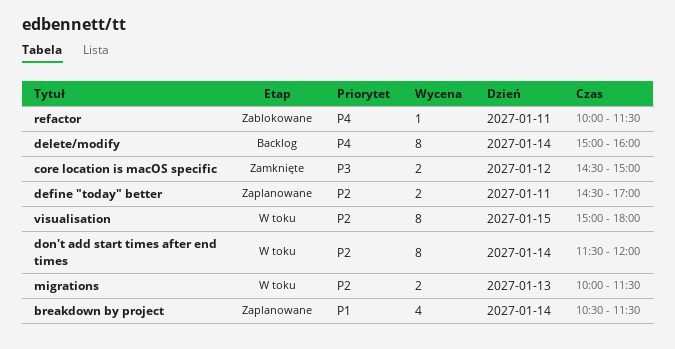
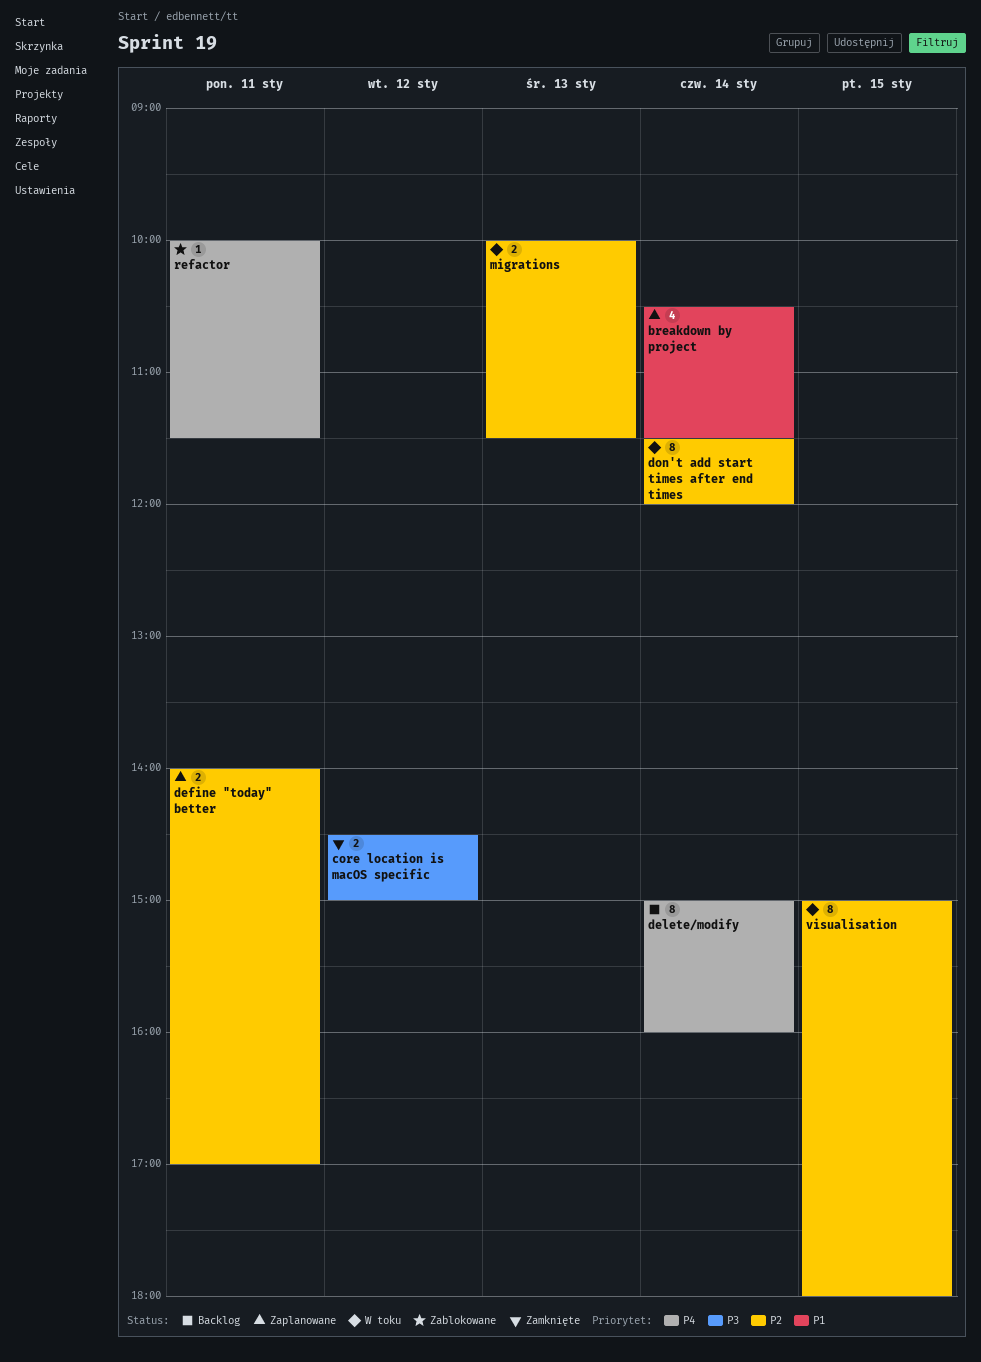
define "today" better, begins: 14:30 -> 14:00

